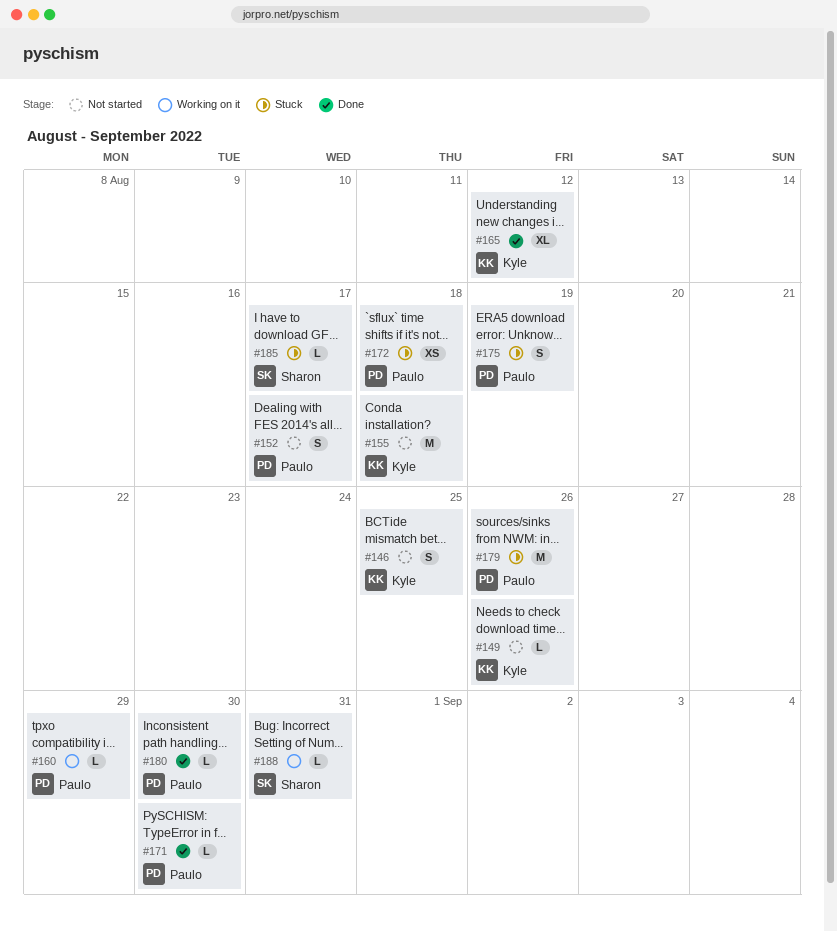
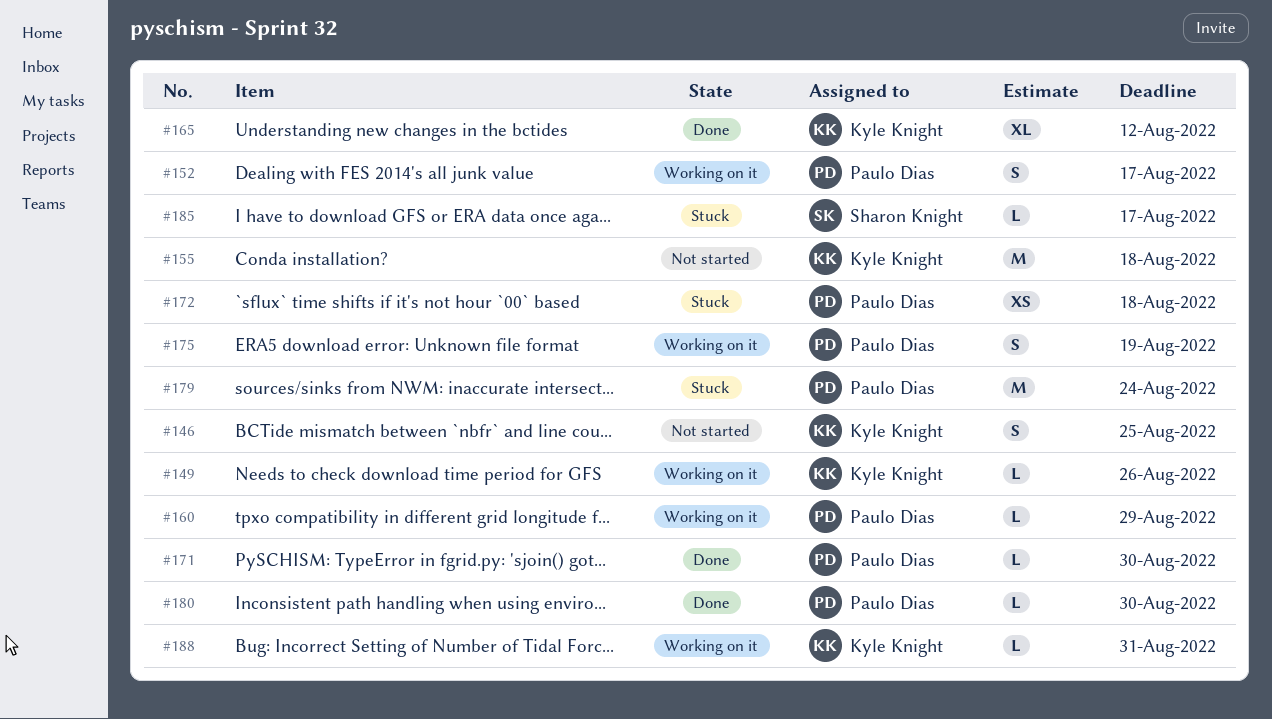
#149, status: Not started -> Working on it
#152, status: Not started -> Working on it
#175, status: Stuck -> Working on it
#179, due: Aug 26 -> Aug 24
#188, owner: Sharon Knight -> Kyle Knight

